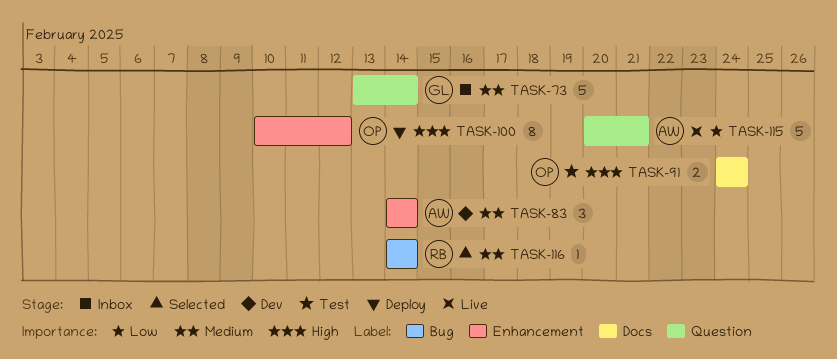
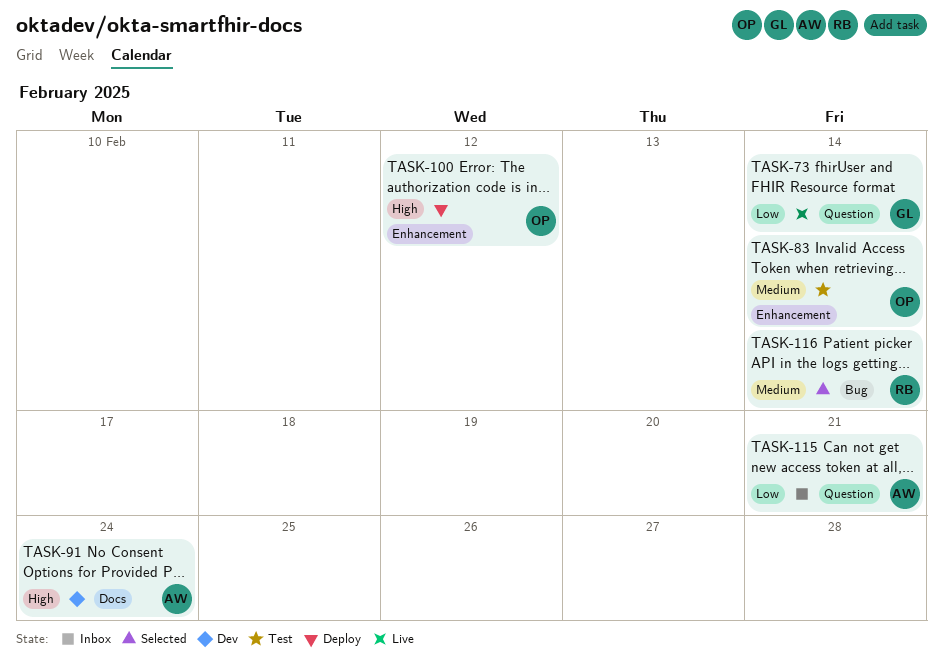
TASK-73, status: Inbox -> Live
TASK-73, priority: Medium -> Low
TASK-83, status: Dev -> Test
TASK-83, owner: AW -> OP
TASK-91, status: Test -> Dev
TASK-91, owner: OP -> AW
TASK-115, status: Live -> Inbox

